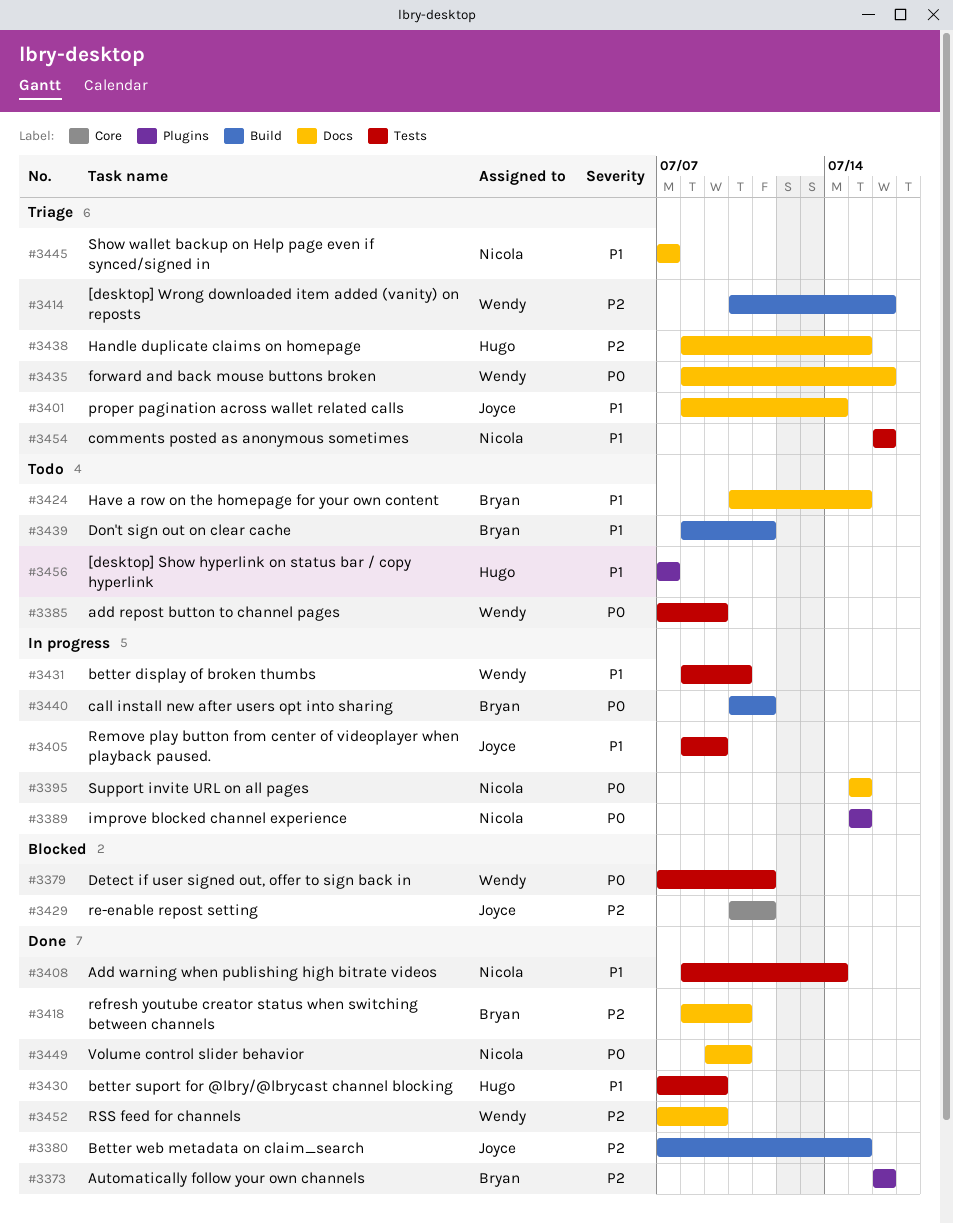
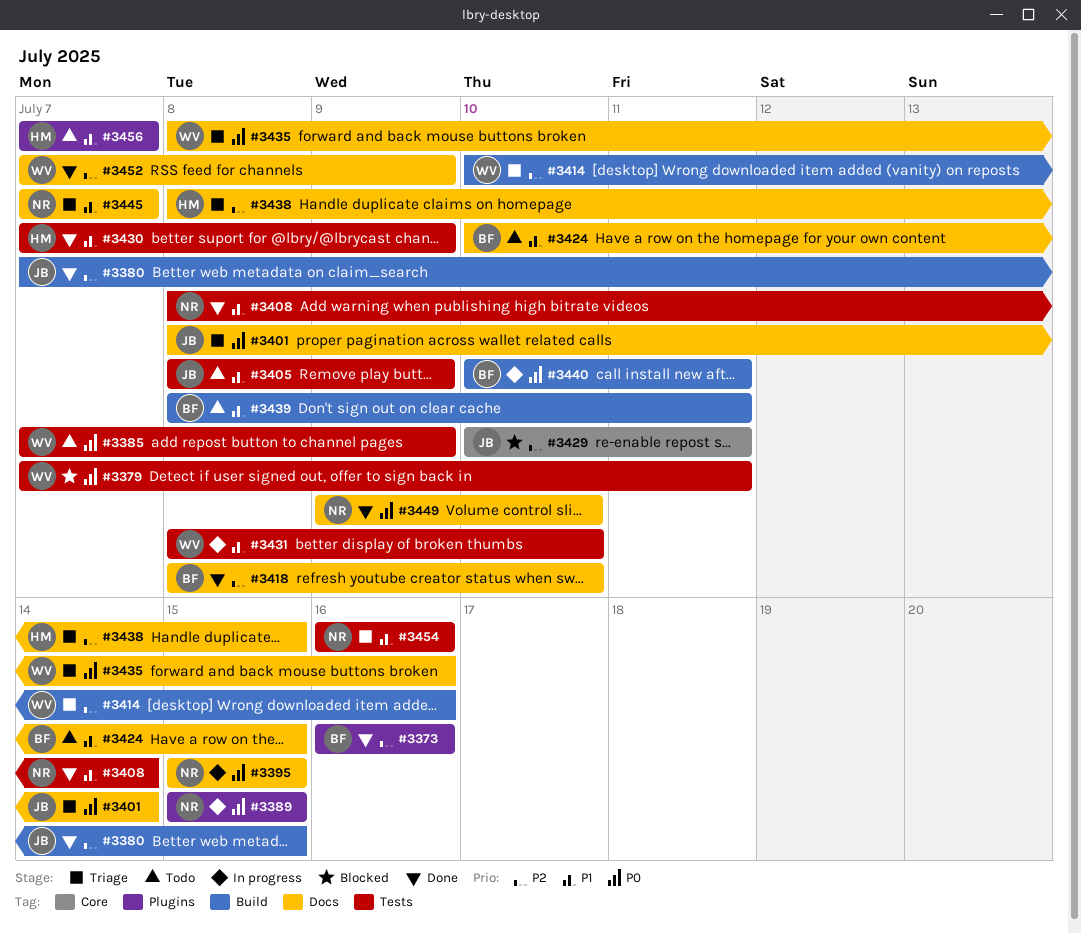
#3401, priority: P1 -> P0
#3405, status: In progress -> Todo

